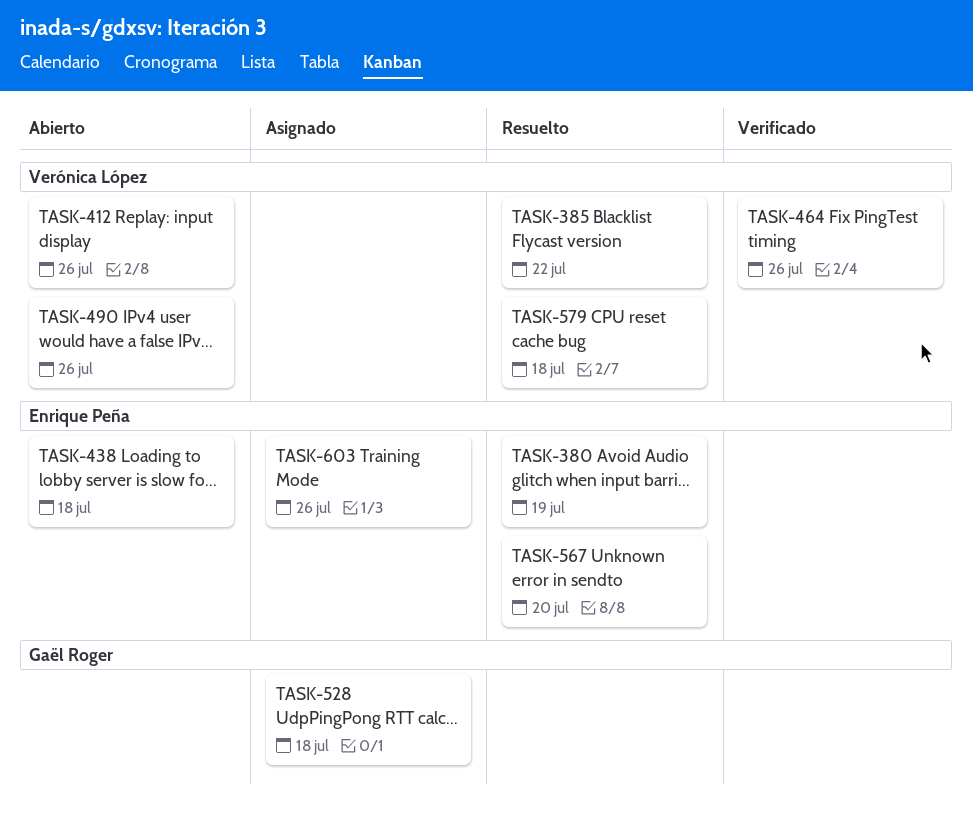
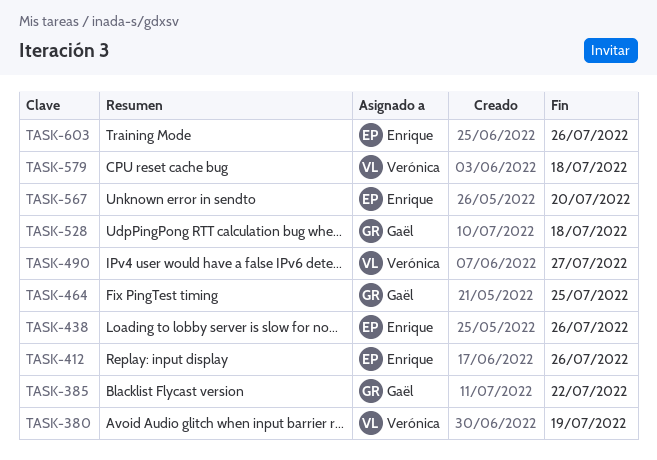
TASK-380, owner: Enrique Peña -> Verónica López
TASK-385, owner: Verónica López -> Gaël Roger
TASK-412, owner: Verónica López -> Enrique Peña
TASK-438, due: Jul 18 -> Jul 26
TASK-464, owner: Verónica López -> Gaël Roger
TASK-464, due: Jul 26 -> Jul 25
TASK-490, due: Jul 26 -> Jul 27

